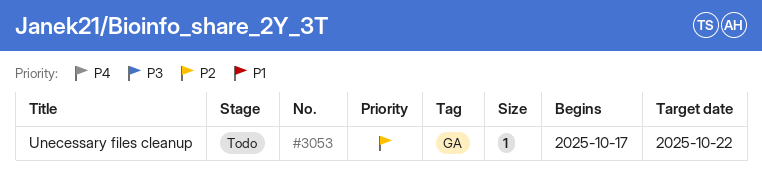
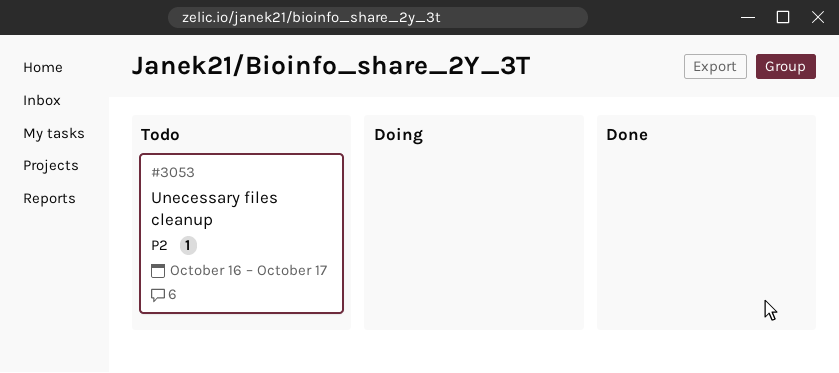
#3053, start: Oct 17 -> Oct 16
#3053, due: Oct 22 -> Oct 17

